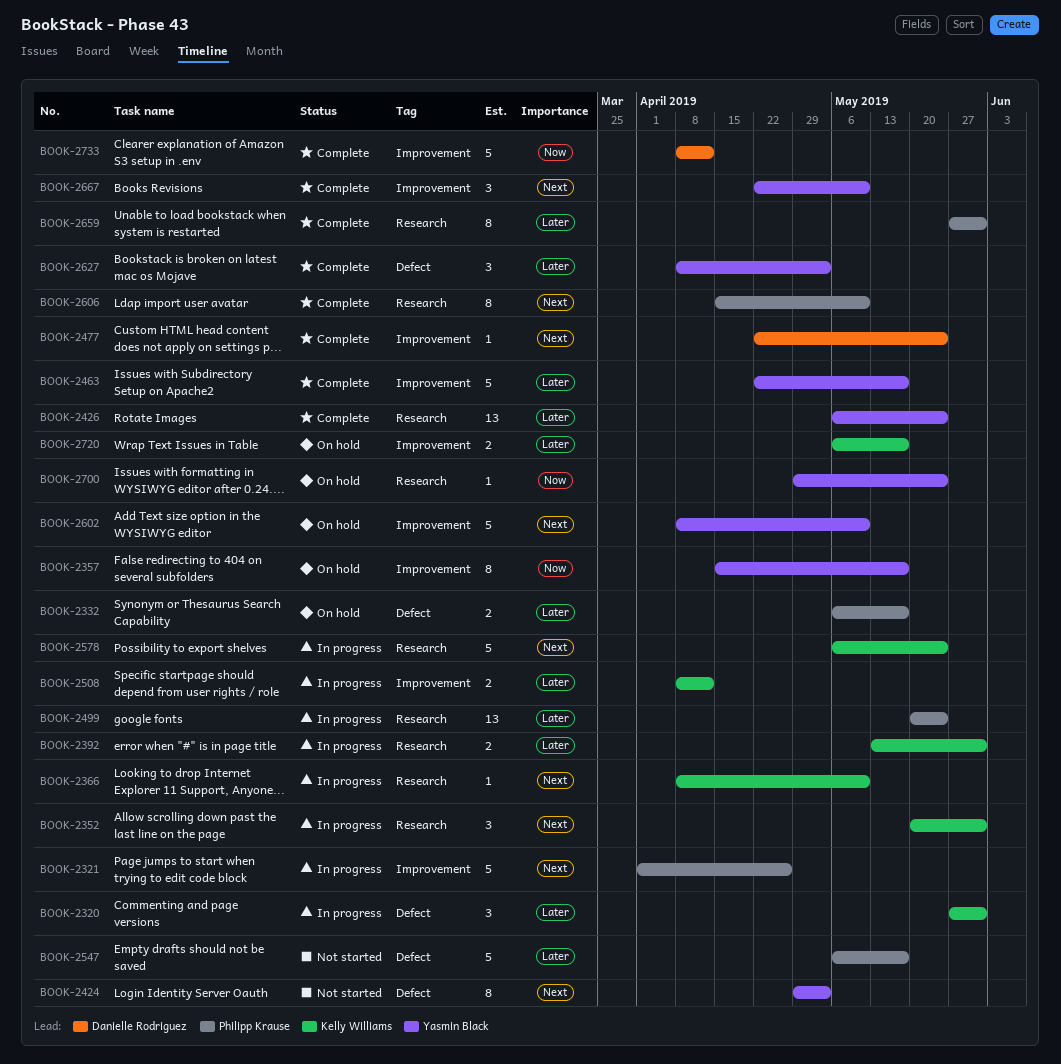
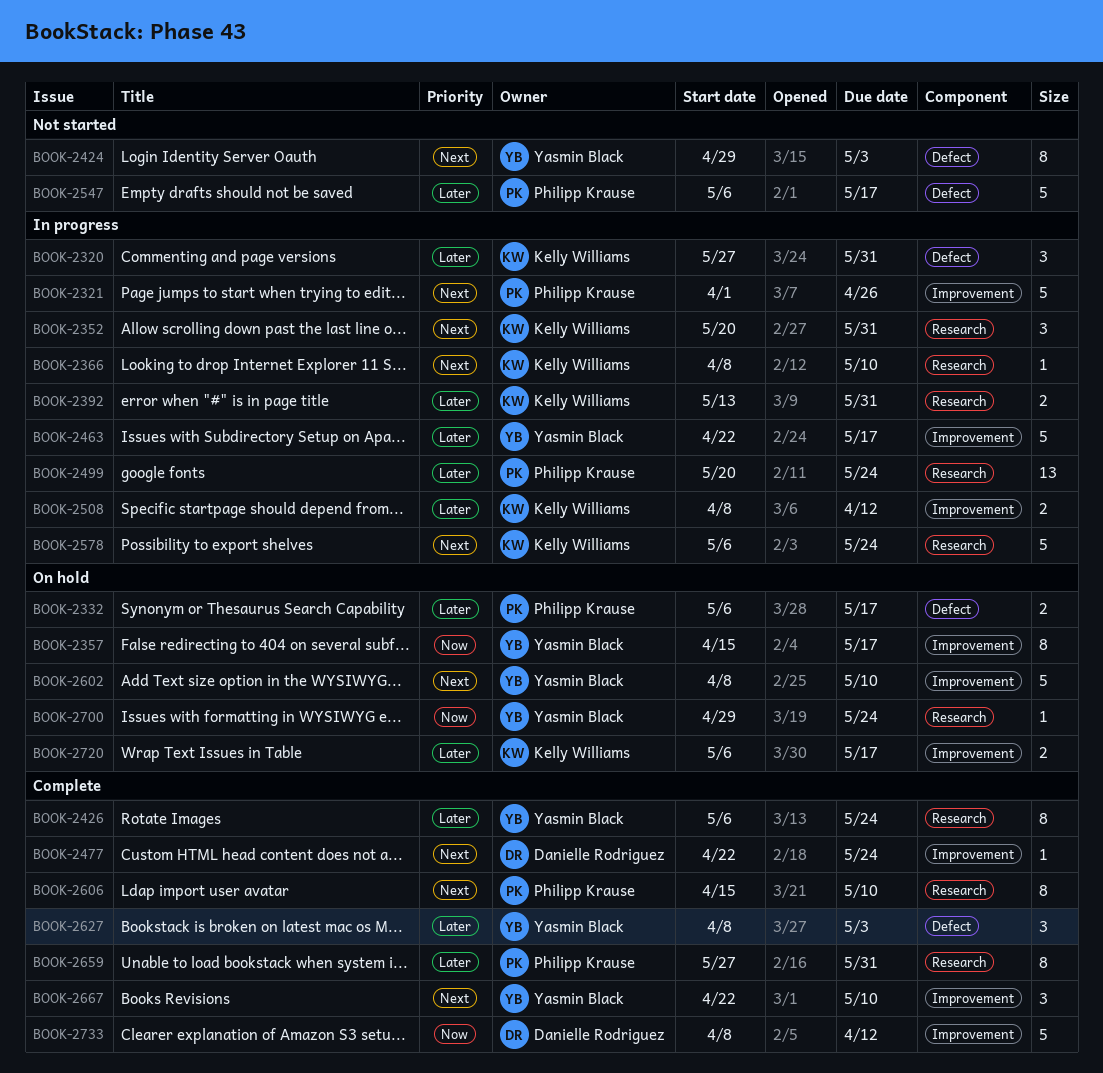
BOOK-2426, estimate: 13 -> 8
BOOK-2463, status: Complete -> In progress

